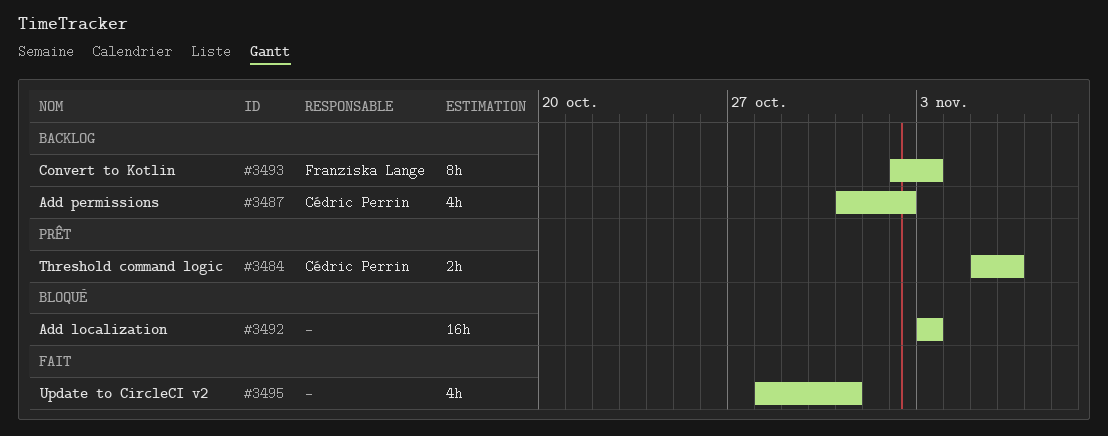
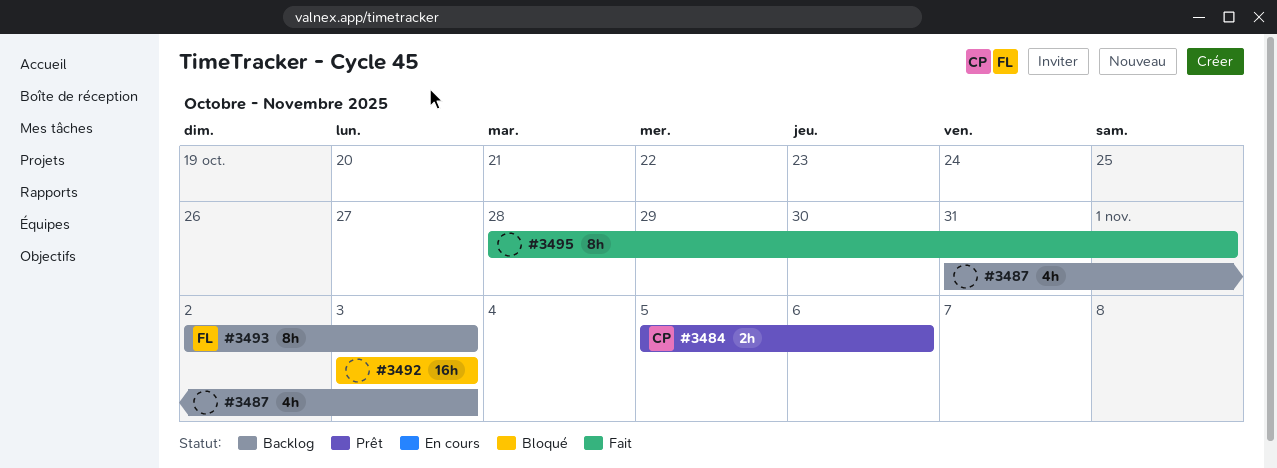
#3487, owner: Cédric Perrin -> none
#3487, due: Nov 2 -> Nov 3
#3495, estimate: 4h -> 8h
#3495, due: Oct 31 -> Nov 1

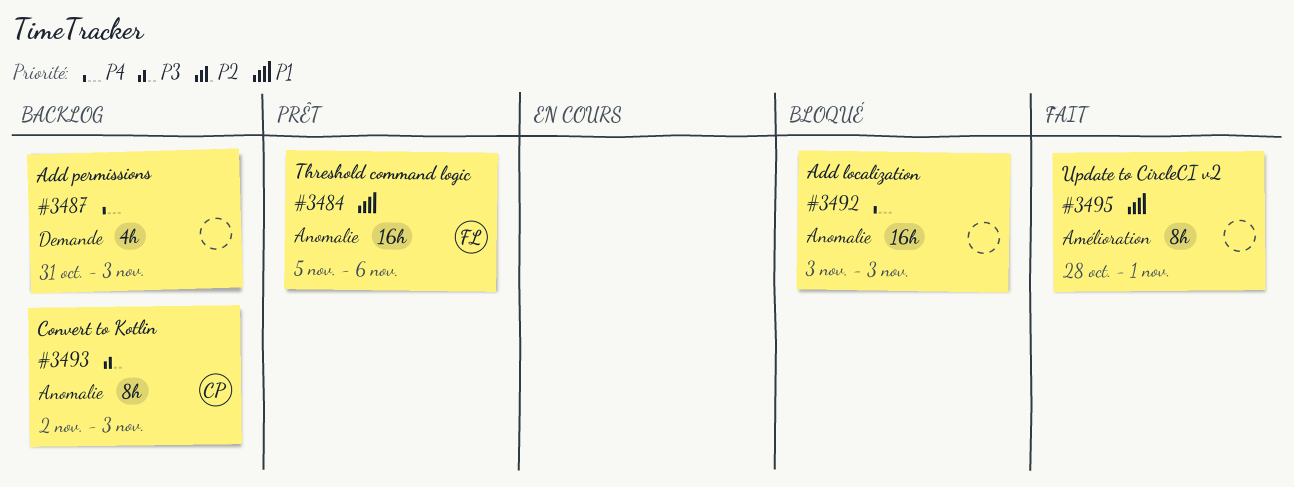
#3484, owner: CP -> FL
#3484, estimate: 2h -> 16h
#3493, owner: FL -> CP

